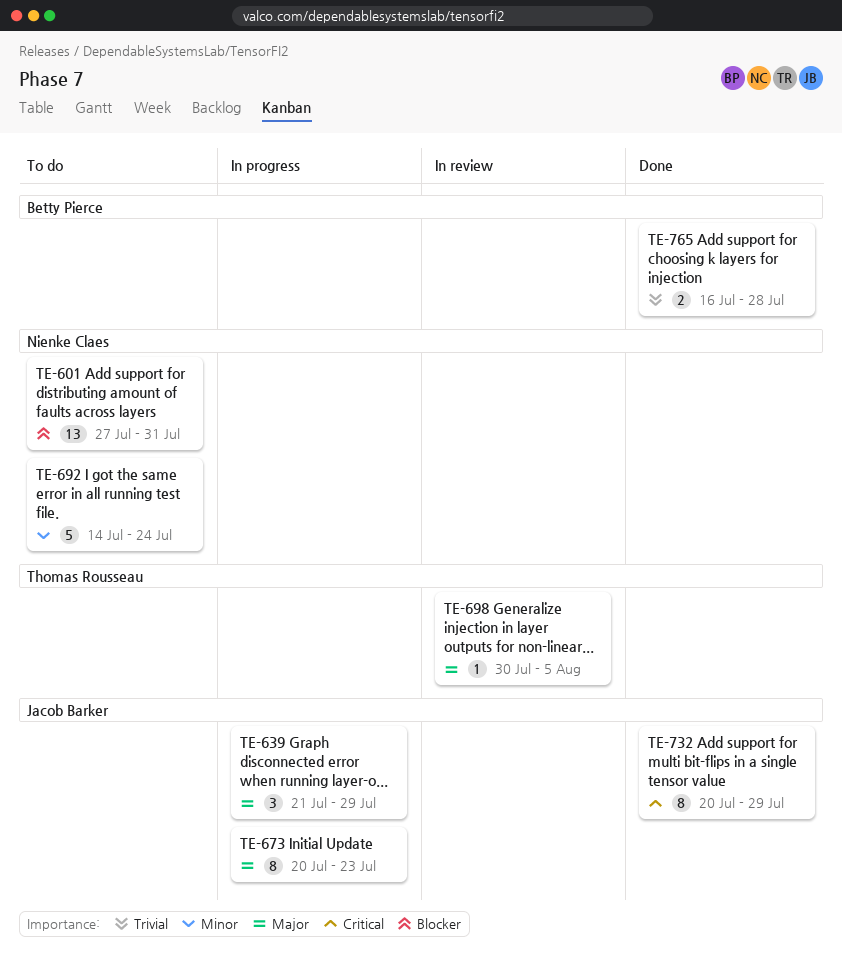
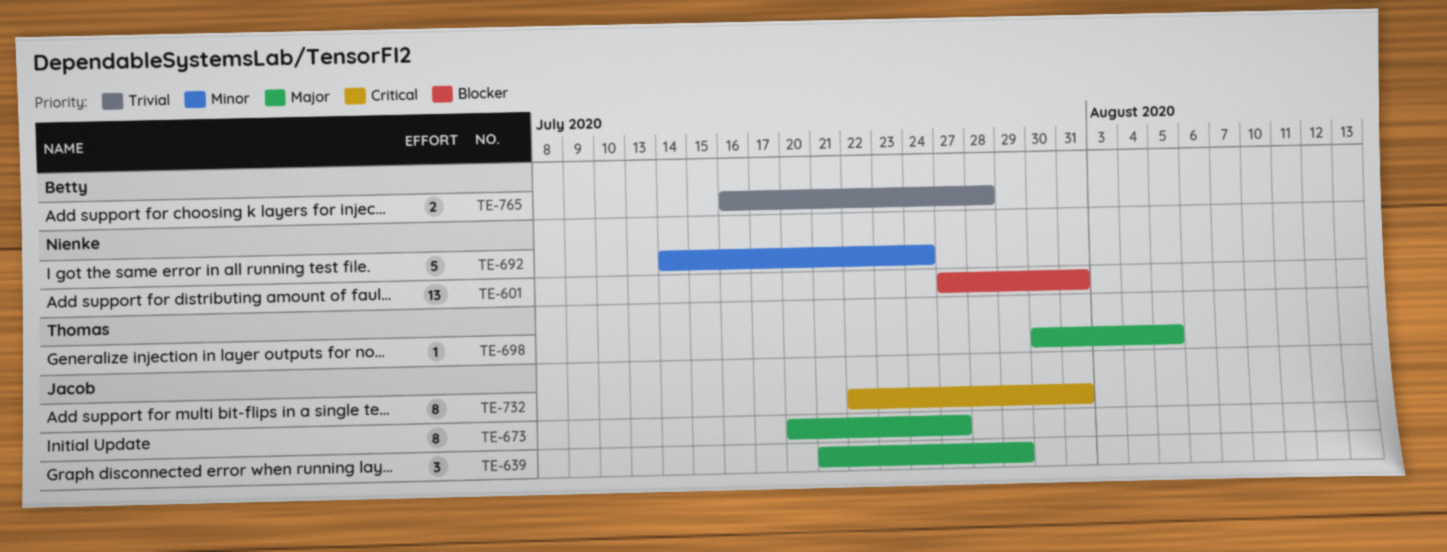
TE-673, due: Jul 23 -> Jul 27
TE-732, start: Jul 20 -> Jul 22
TE-732, due: Jul 29 -> Jul 31

